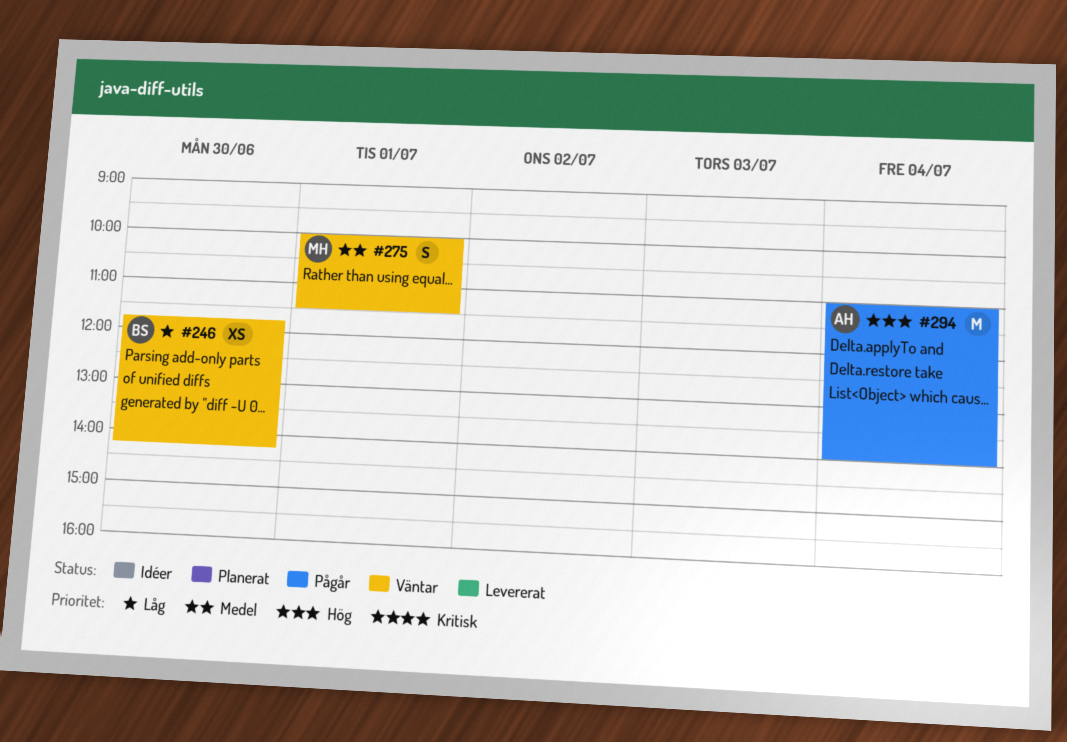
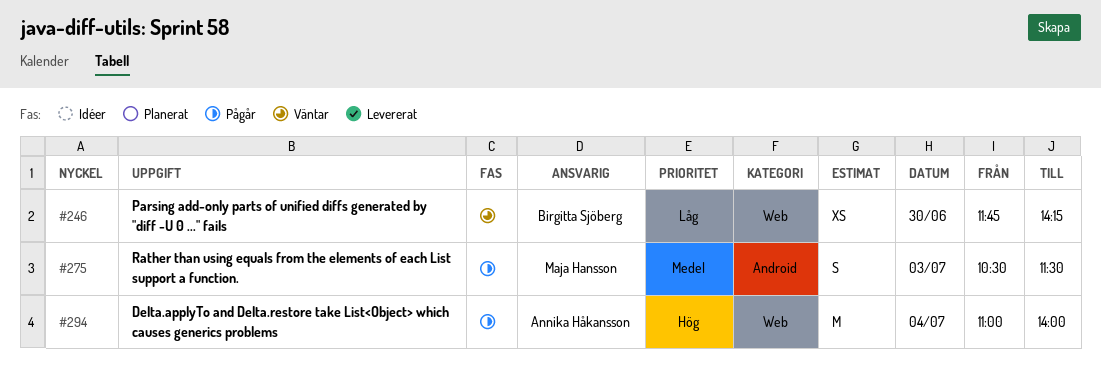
#275, status: Väntar -> Pågår
#275, day: Jul 1 -> Jul 3
#275, begins: 10:00 -> 10:30

